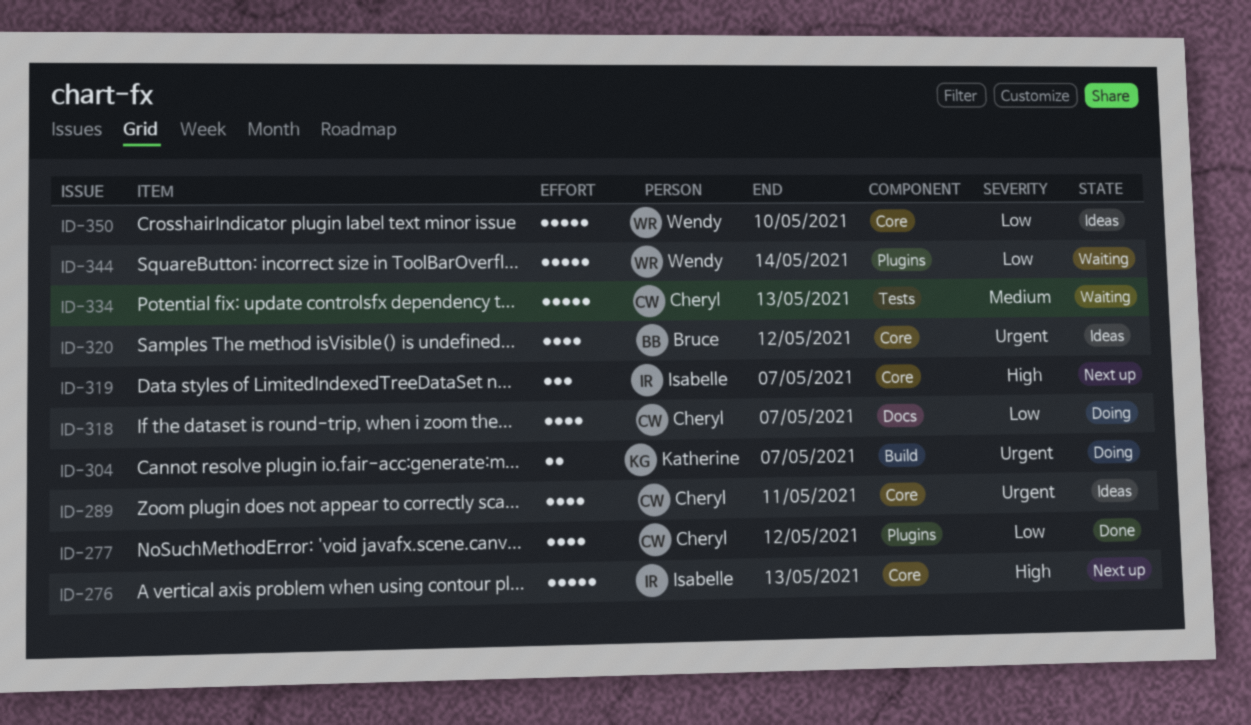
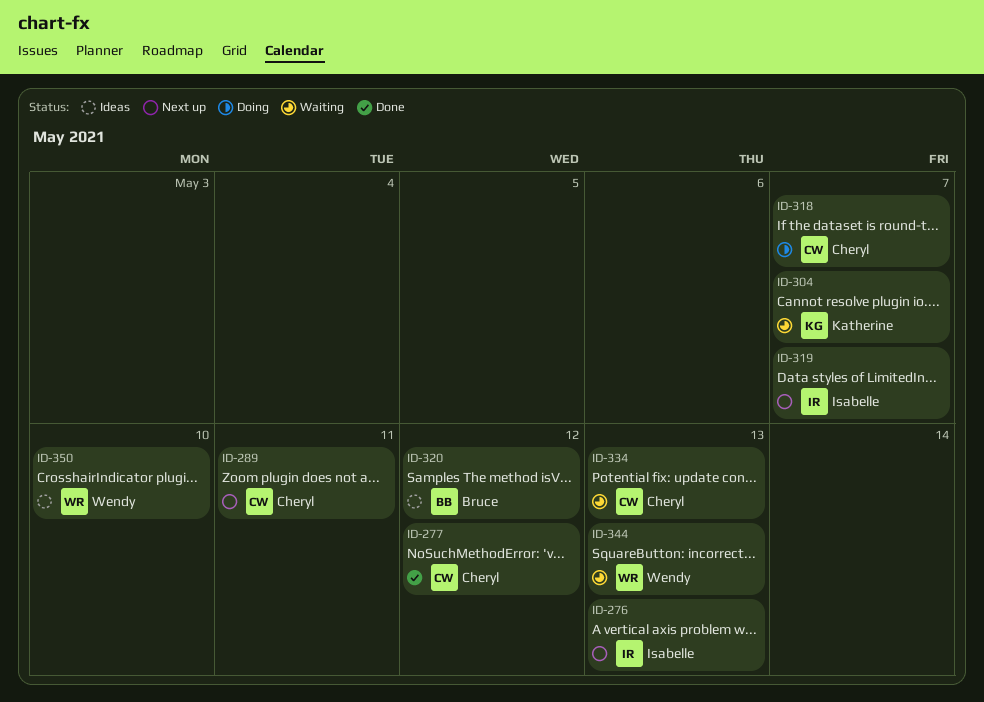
ID-289, status: Ideas -> Next up
ID-304, status: Doing -> Waiting
ID-344, due: May 14 -> May 13

